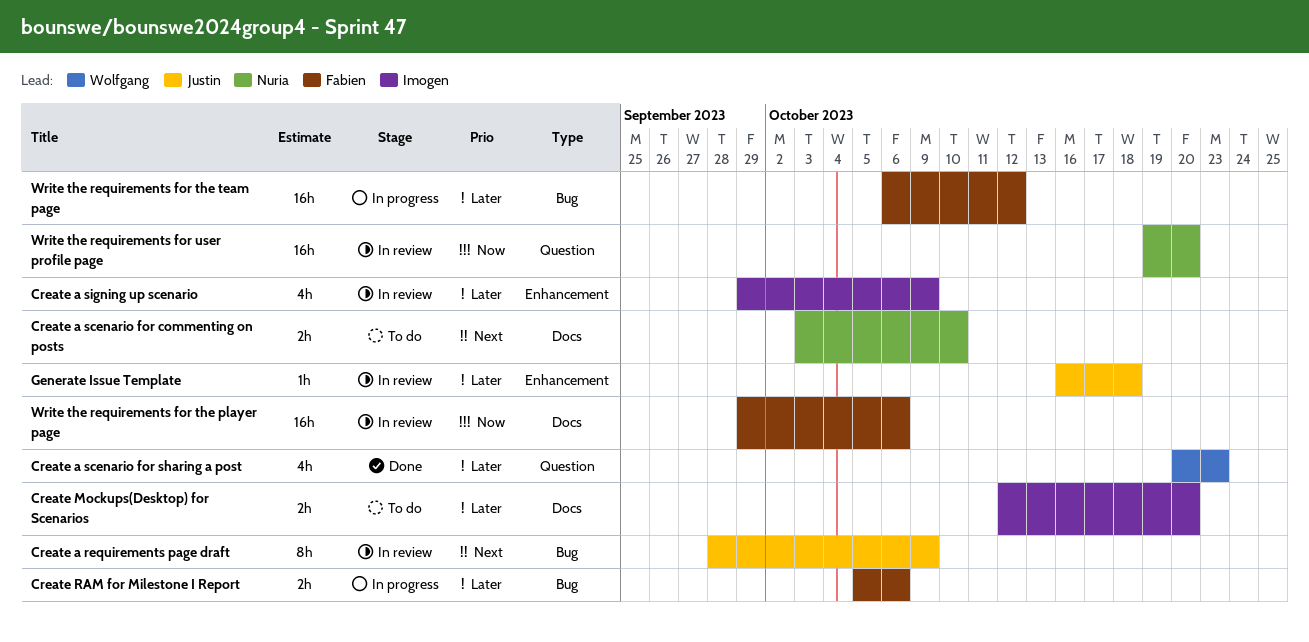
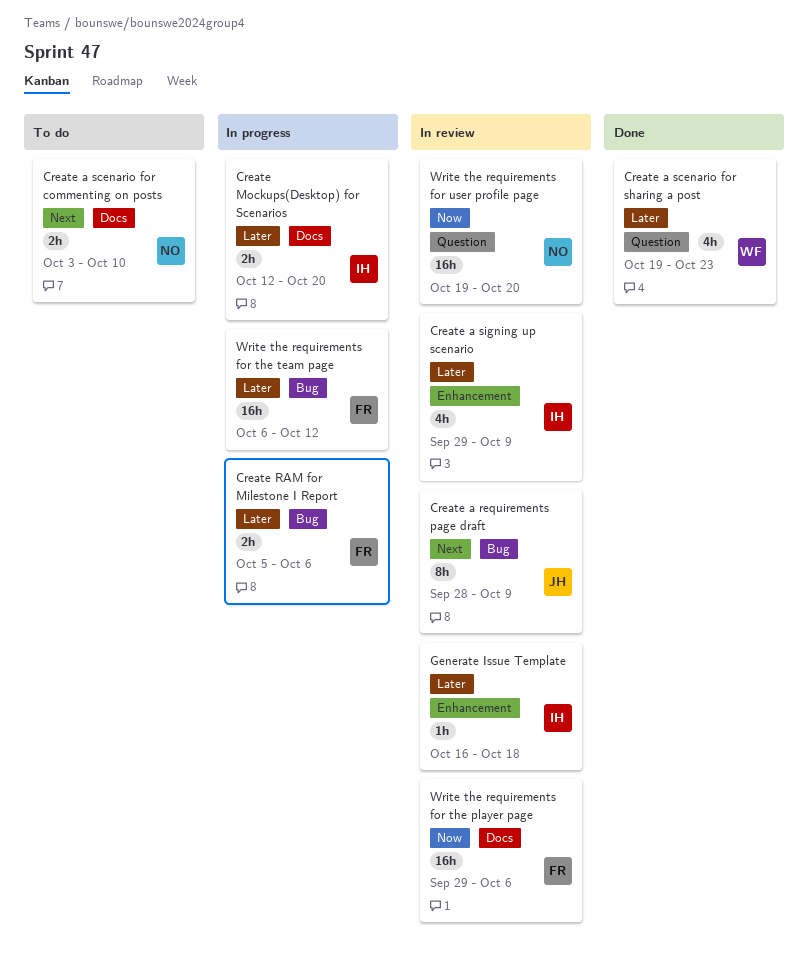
Create a scenario for sharing a post, start: Oct 20 -> Oct 19
Create Mockups(Desktop) for Scenarios, status: To do -> In progress
Generate Issue Template, owner: Justin -> Imogen

